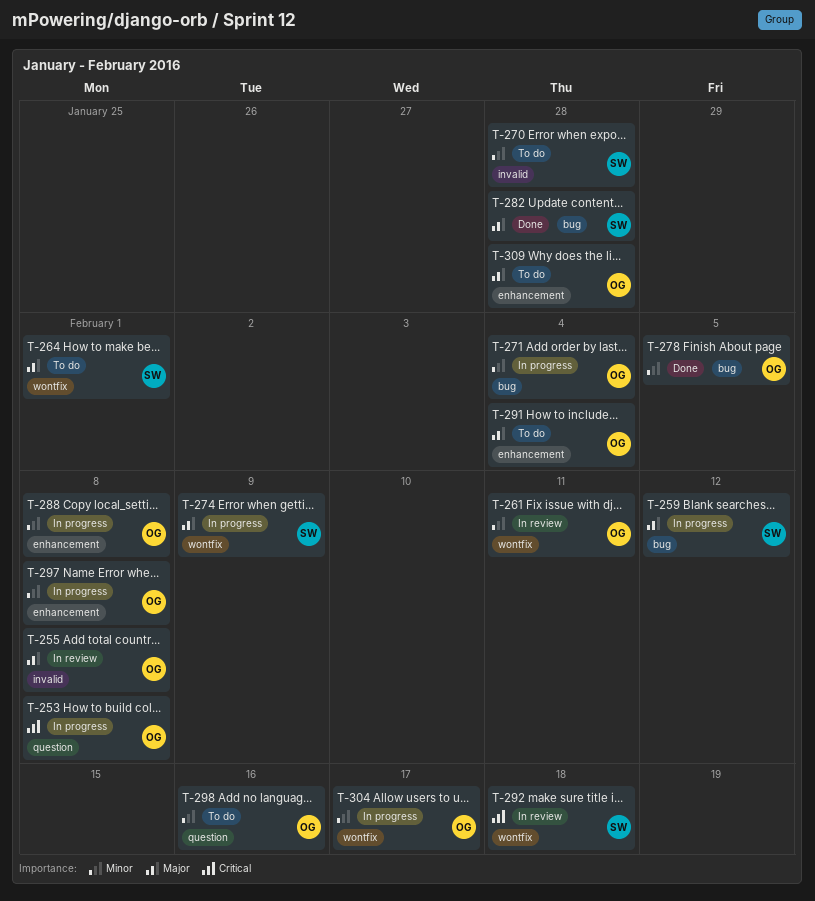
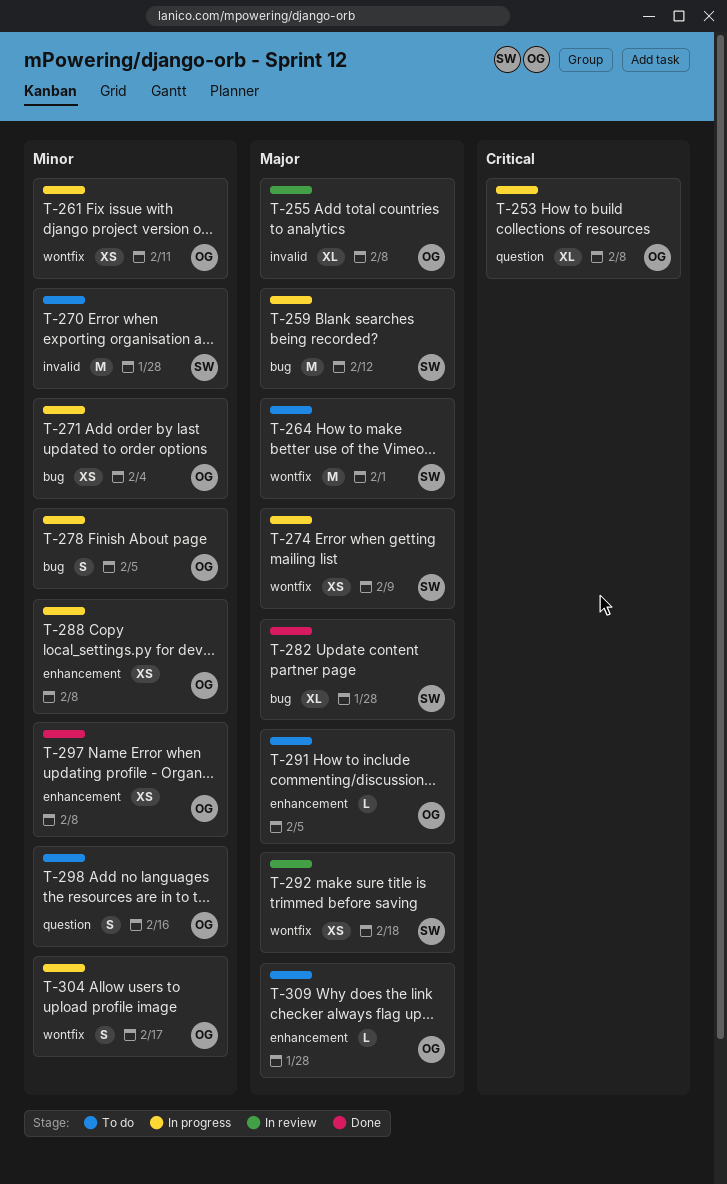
T-261, status: In review -> In progress
T-278, status: Done -> In progress
T-291, due: Feb 4 -> Feb 5
T-292, priority: Critical -> Major
T-297, status: In progress -> Done

